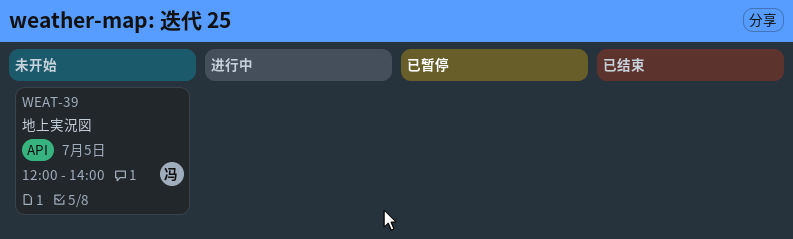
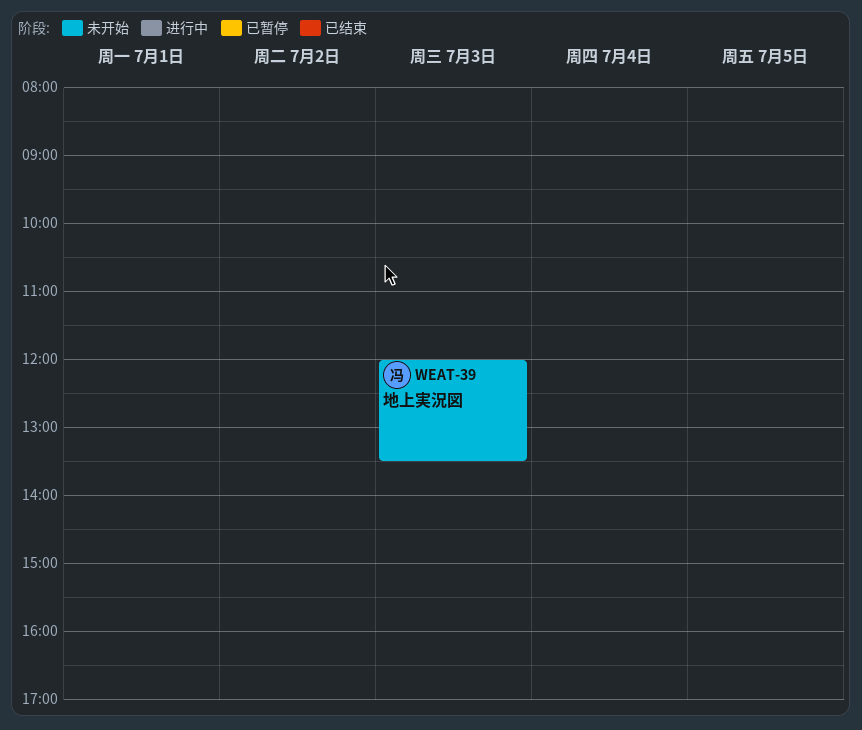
WEAT-39, day: Jul 5 -> Jul 3
WEAT-39, ends: 14:00 -> 13:30

